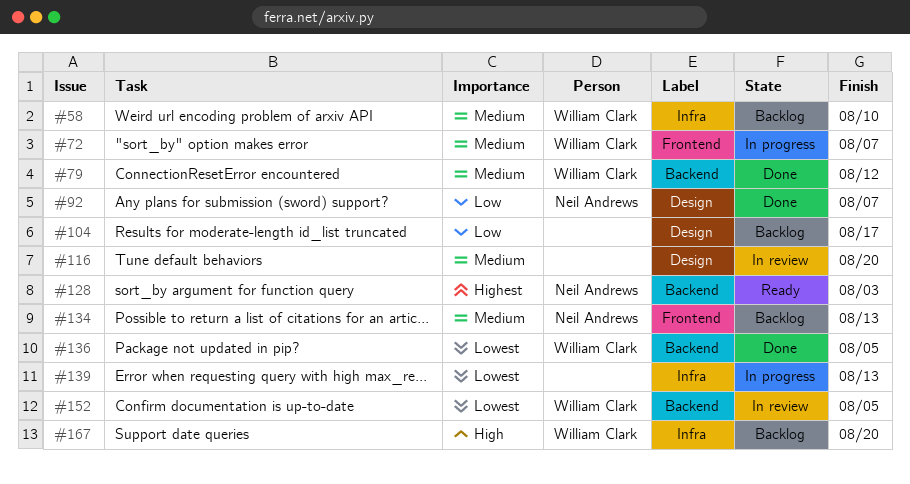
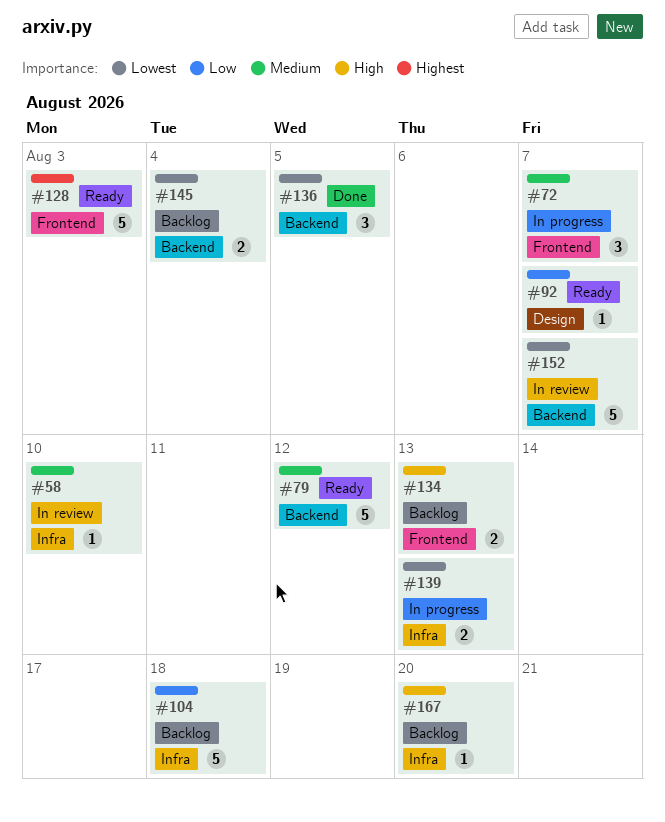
#58, status: Backlog -> In review
#79, status: Done -> Ready
#92, status: Done -> Ready
#104, label: Design -> Infra
#104, due: Aug 17 -> Aug 18
#116: present -> none
#128, label: Backend -> Frontend
#134, priority: Medium -> High
#145: none -> present
#152, due: Aug 5 -> Aug 7

